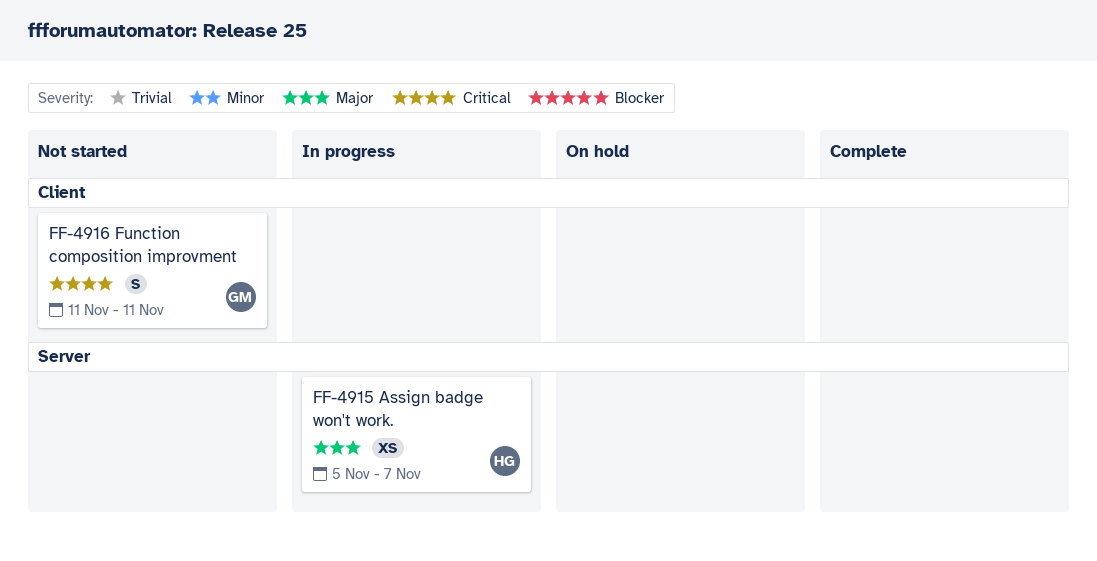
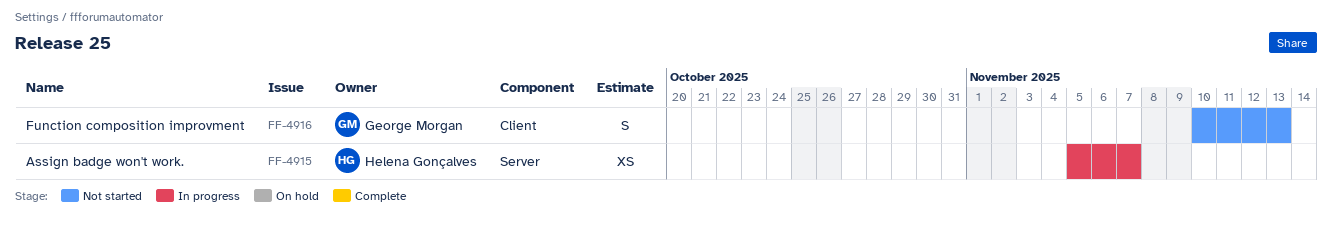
FF-4916, start: Nov 11 -> Nov 10
FF-4916, due: Nov 11 -> Nov 13

